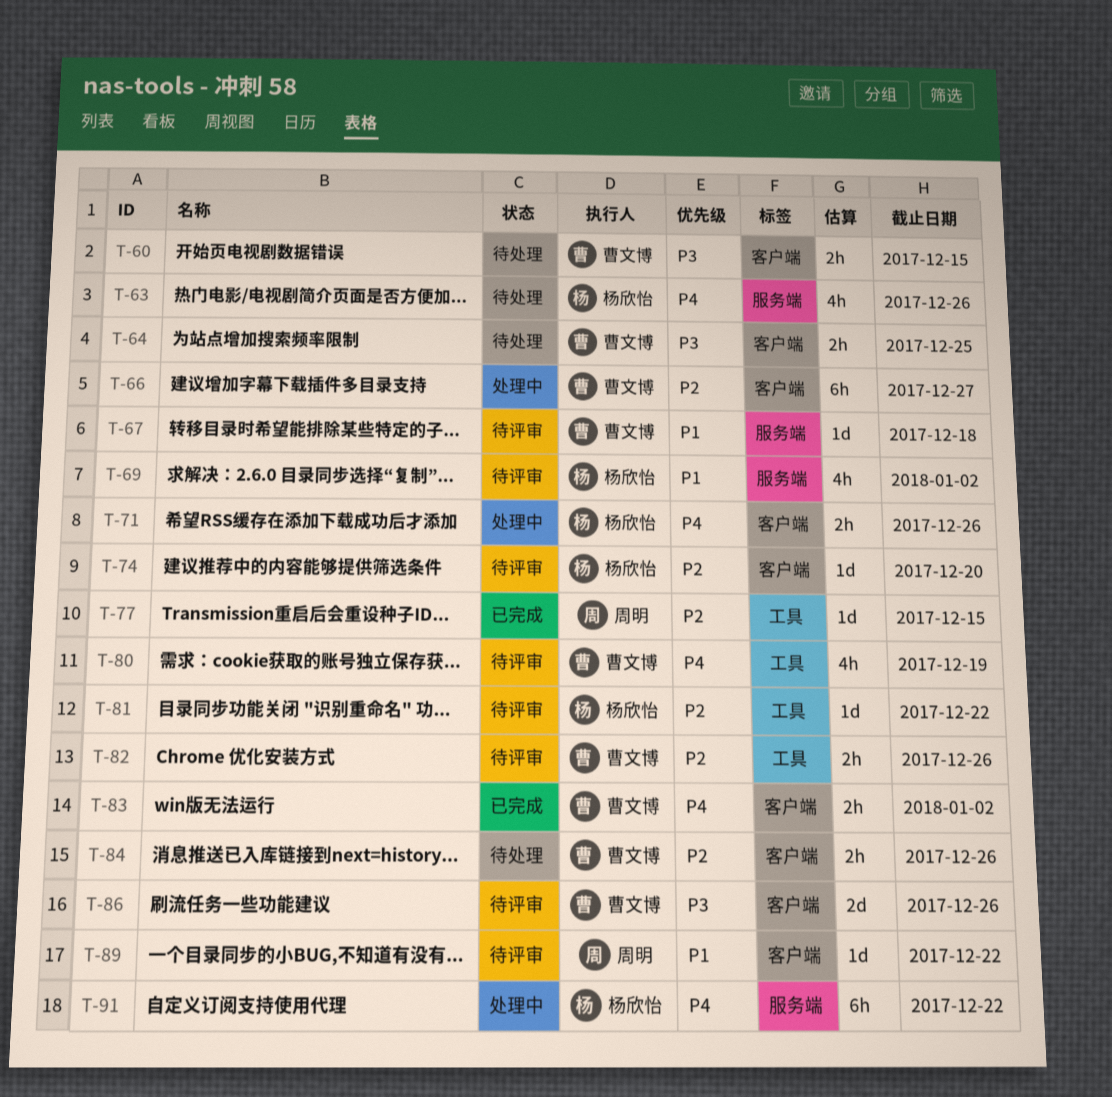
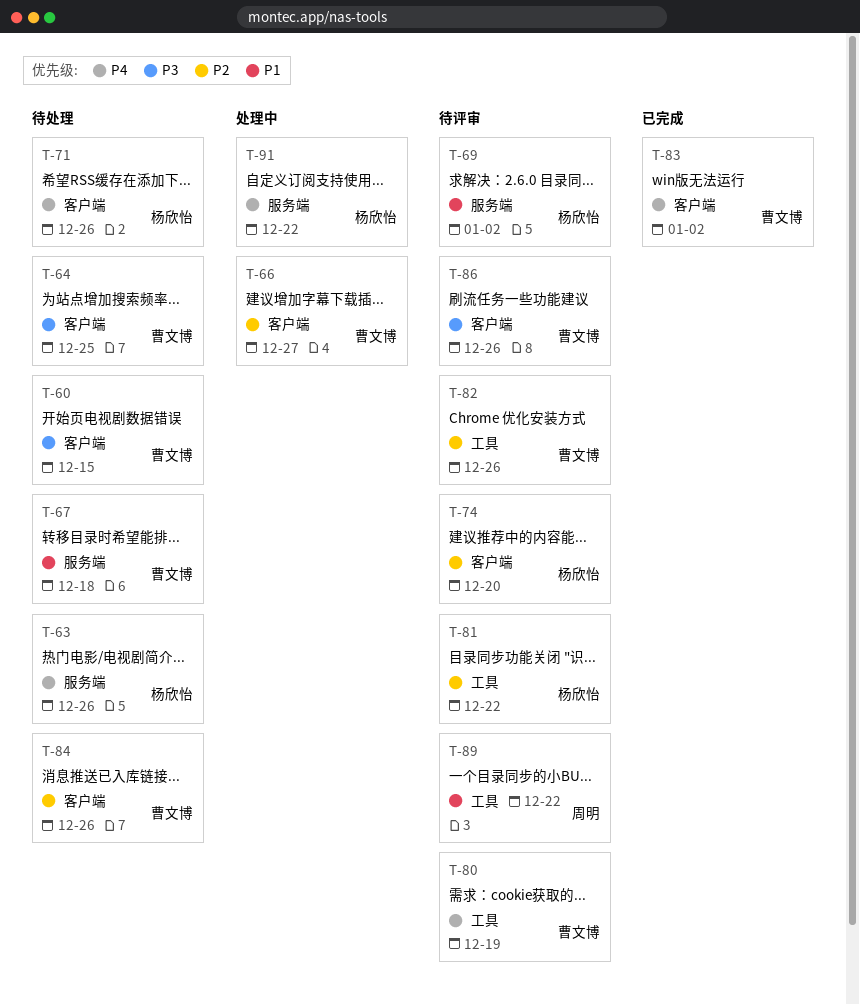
T-67, status: 待评审 -> 待处理
T-71, status: 处理中 -> 待处理
T-77: present -> none
T-89, label: 客户端 -> 工具

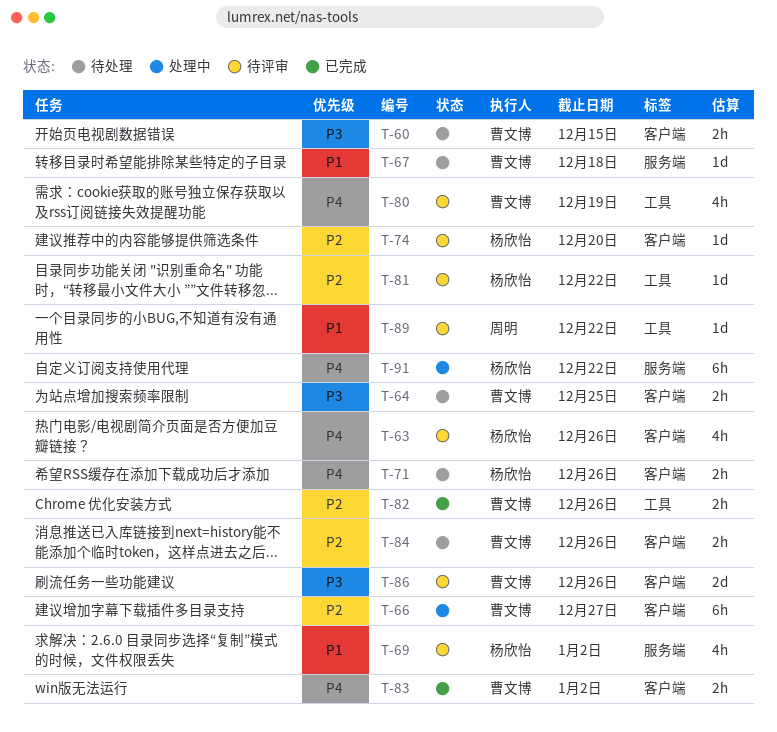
T-63, status: 待处理 -> 待评审
T-63, label: 服务端 -> 客户端
T-82, status: 待评审 -> 已完成

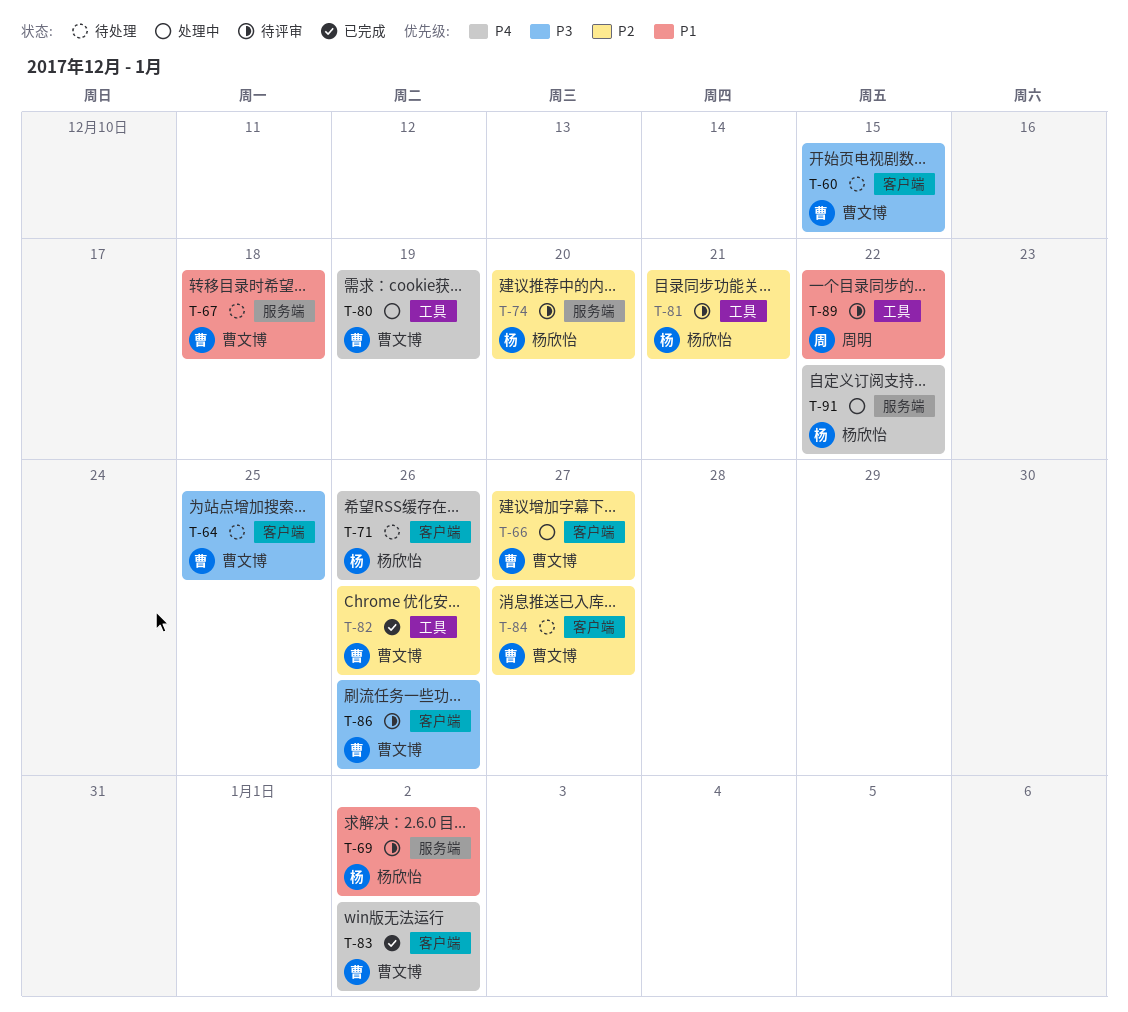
T-63: present -> none
T-74, label: 客户端 -> 服务端
T-80, status: 待评审 -> 处理中
T-81, due: Dec 22 -> Dec 21
T-84, due: Dec 26 -> Dec 27

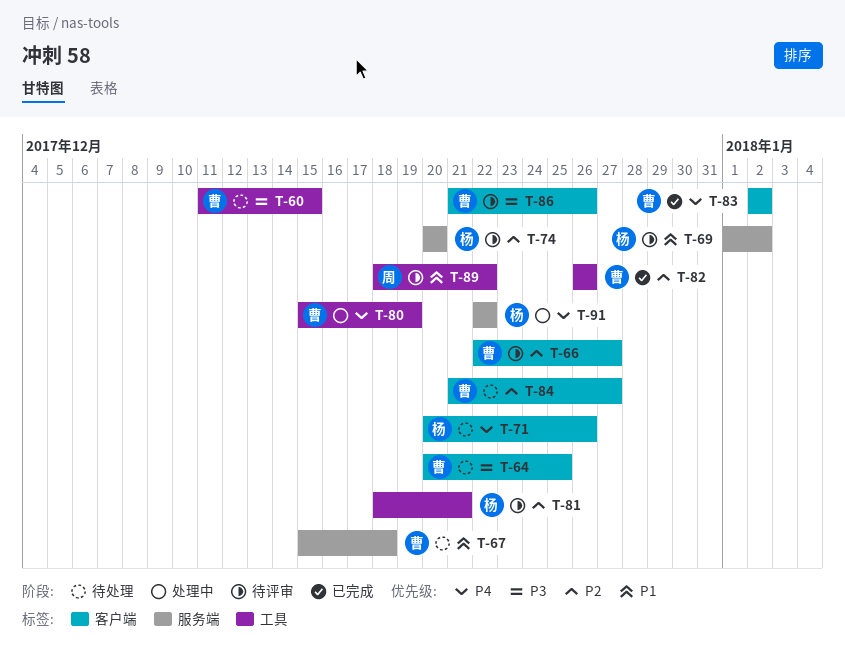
T-60, label: 客户端 -> 工具
T-66, status: 处理中 -> 待评审

